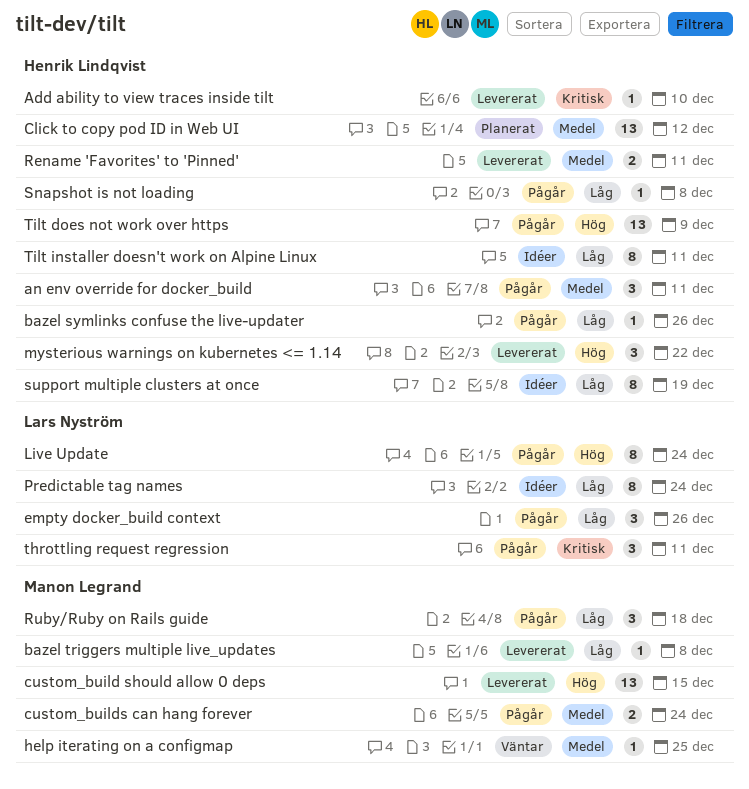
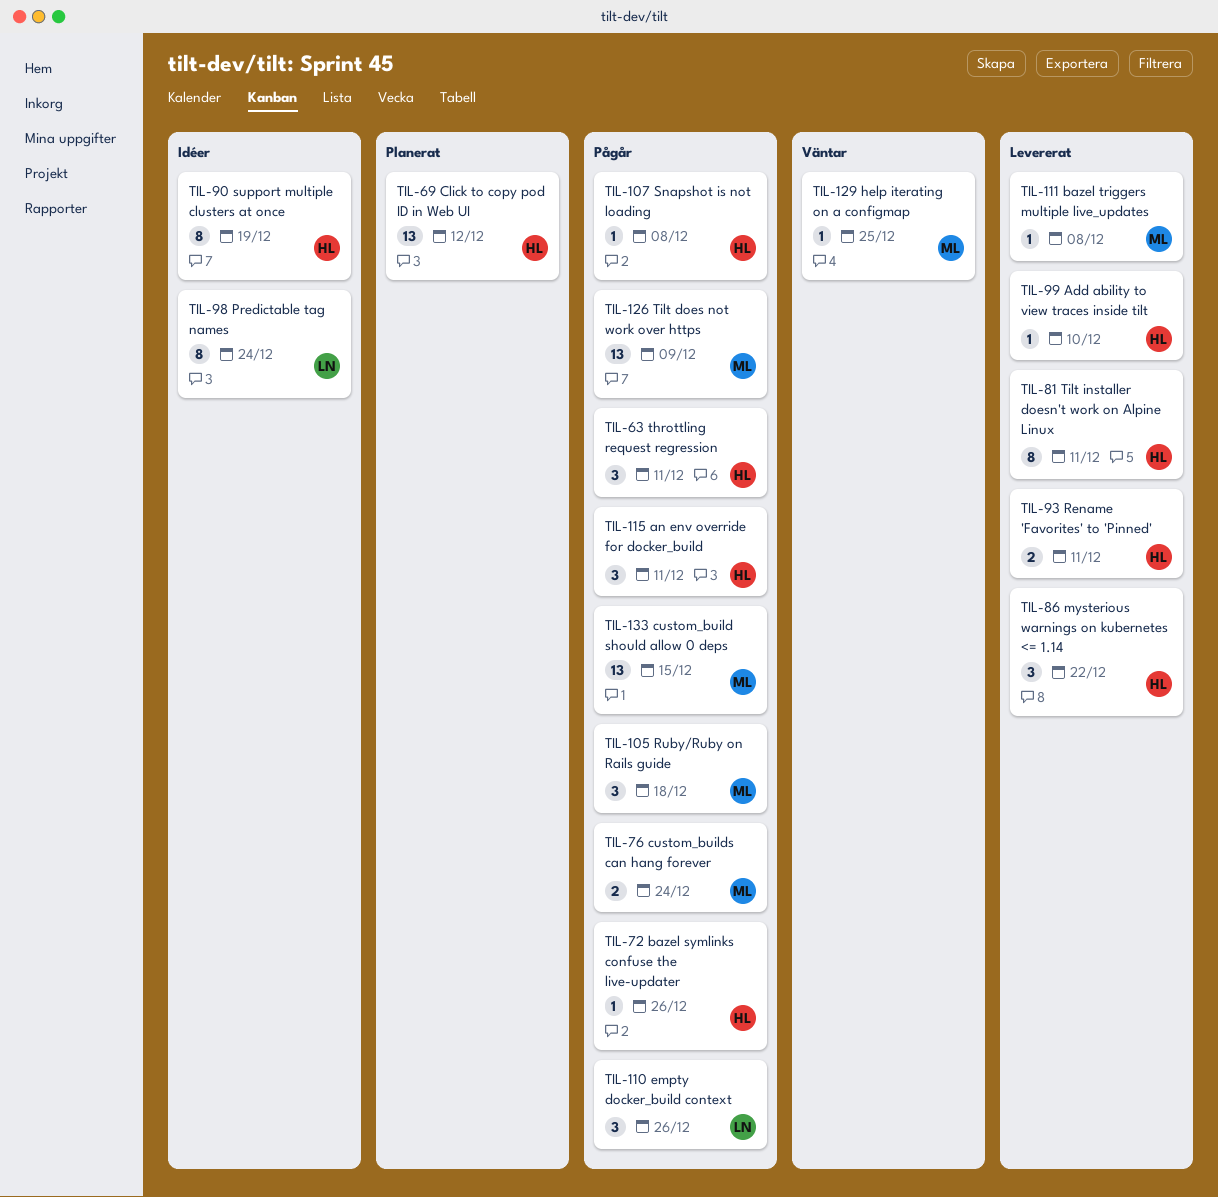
custom_build should allow 0 deps, status: Levererat -> Pågår
Live Update: present -> none
throttling request regression, owner: Lars Nyström -> Henrik Lindqvist
Tilt does not work over https, owner: Henrik Lindqvist -> Manon Legrand
Tilt installer doesn't work on Alpine Linux, status: Idéer -> Levererat

